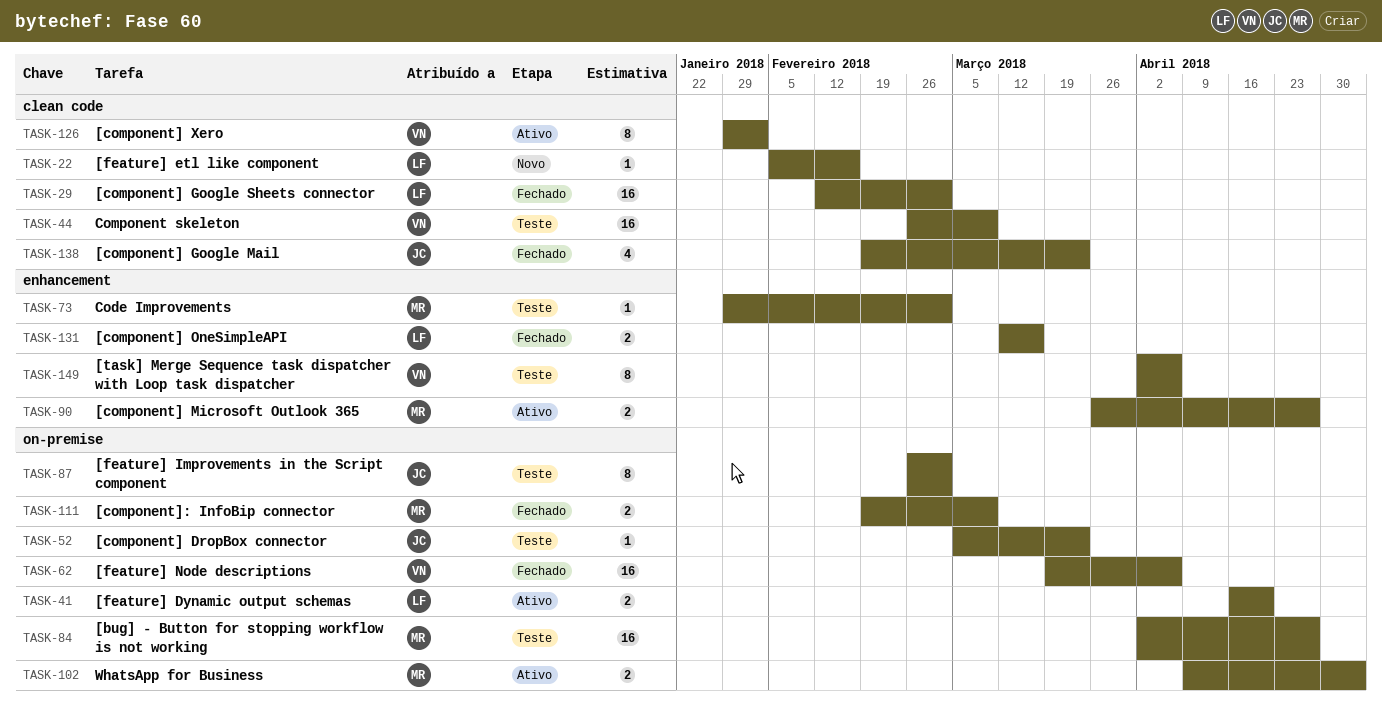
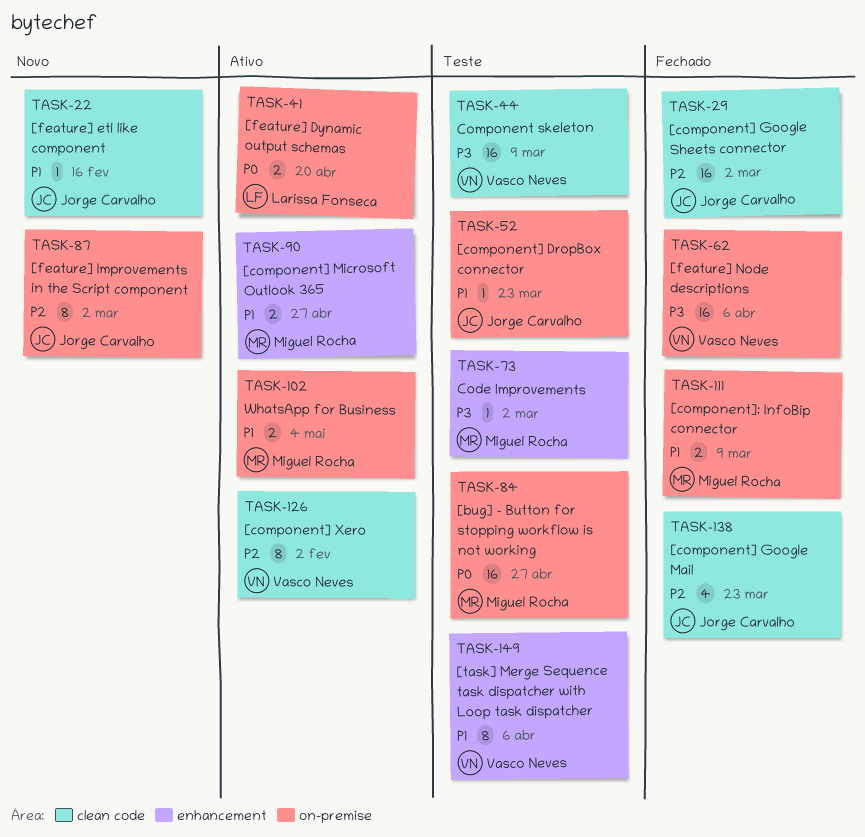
TASK-22, owner: Larissa Fonseca -> Jorge Carvalho
TASK-29, owner: Larissa Fonseca -> Jorge Carvalho
TASK-87, status: Teste -> Novo
TASK-131: present -> none

